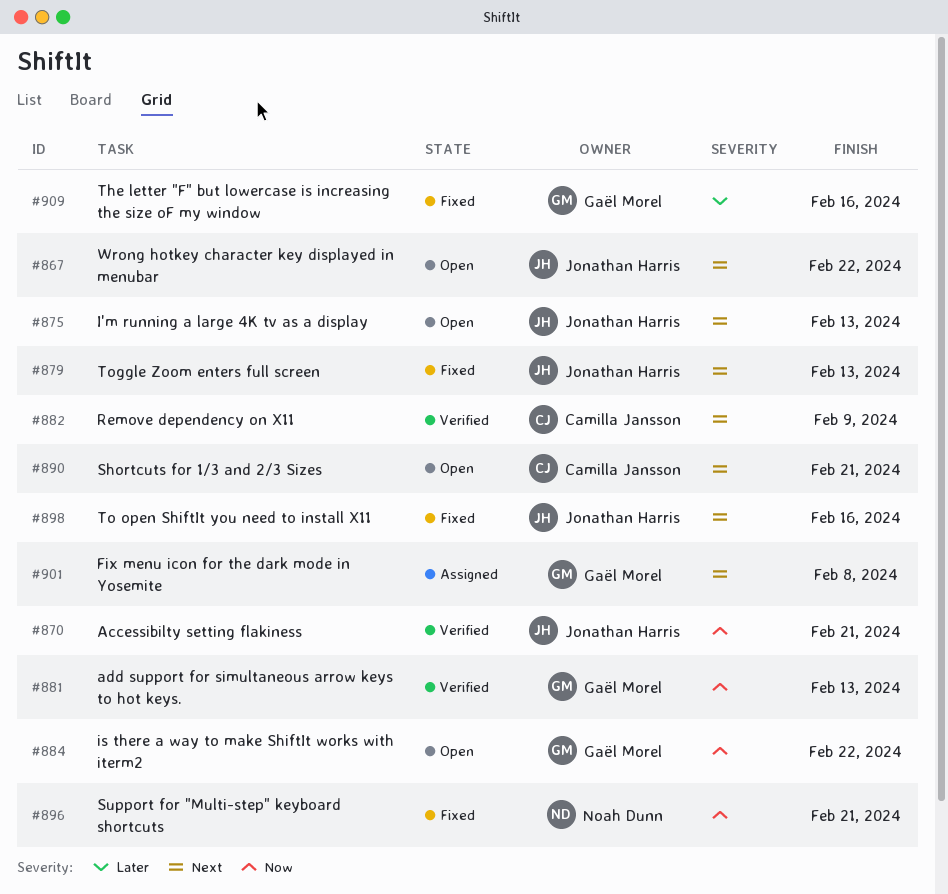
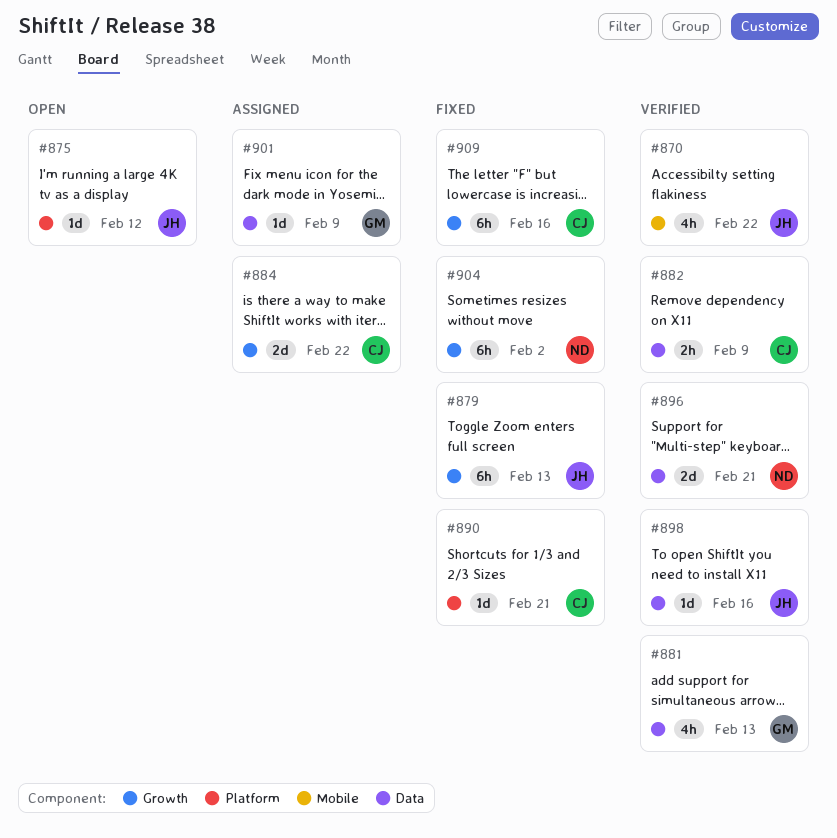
#867: present -> none
#870, due: Feb 21 -> Feb 22
#875, due: Feb 13 -> Feb 12
#884, status: Open -> Assigned
#884, owner: Gaël Morel -> Camilla Jansson
#890, status: Open -> Fixed
#896, status: Fixed -> Verified
#898, status: Fixed -> Verified
#901, due: Feb 8 -> Feb 9
#904: none -> present
#909, owner: Gaël Morel -> Camilla Jansson

